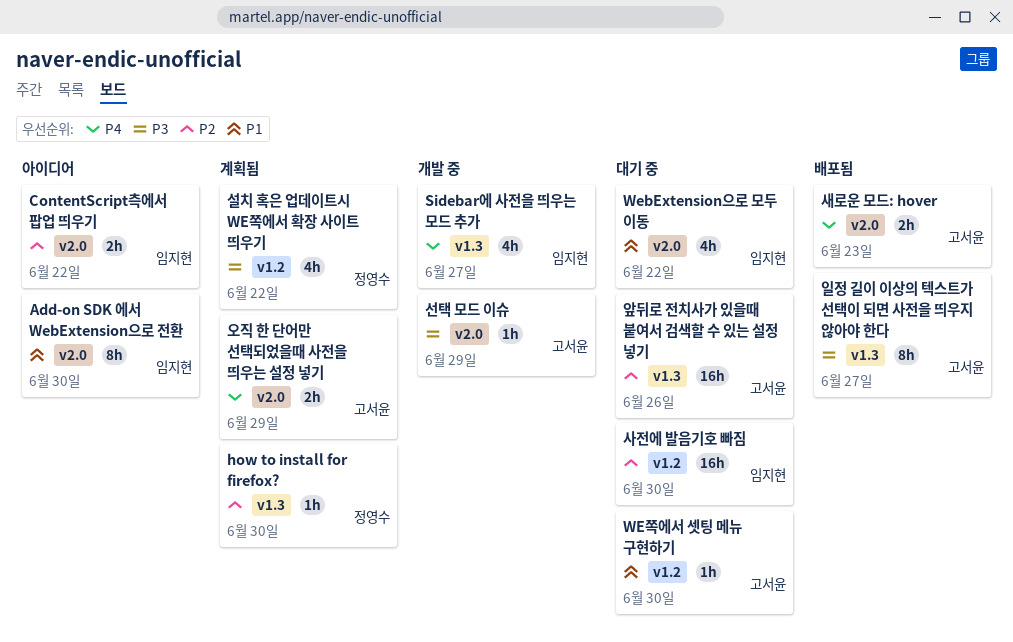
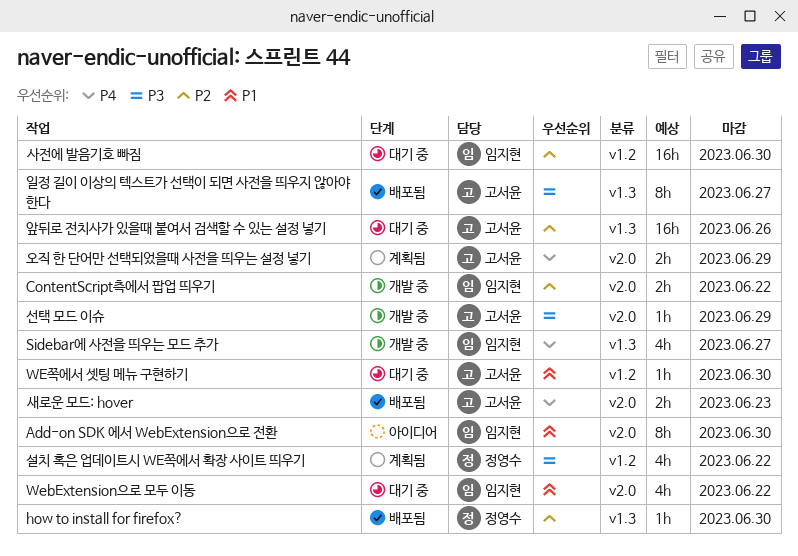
ContentScript측에서 팝업 띄우기, status: 아이디어 -> 개발 중
how to install for firefox?, status: 계획됨 -> 배포됨

